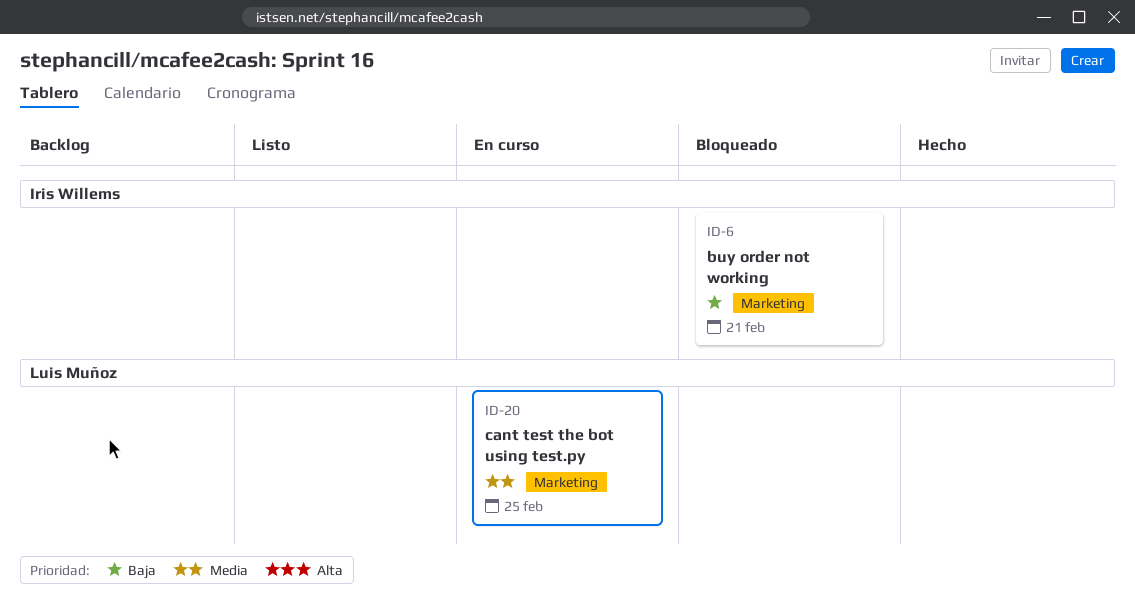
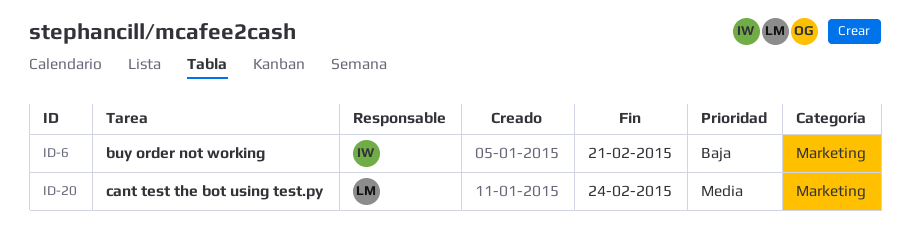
ID-20, due: Feb 25 -> Feb 24

